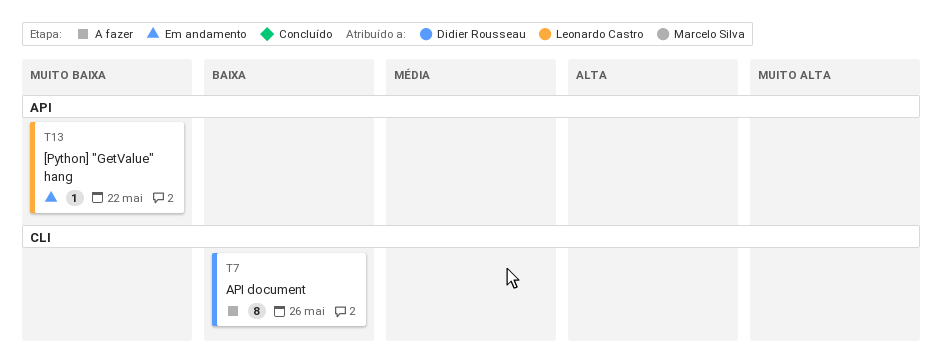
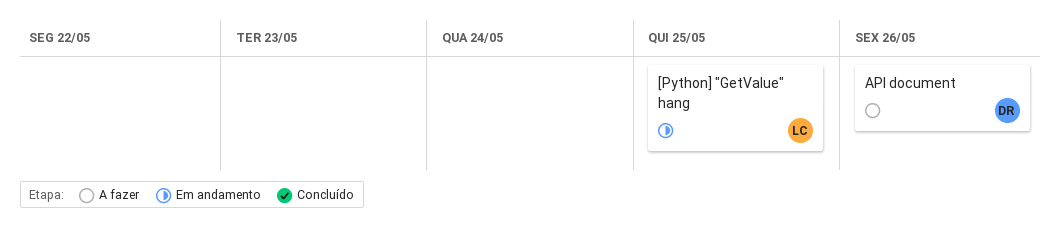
[Python] "GetValue" hang, due: May 22 -> May 25

